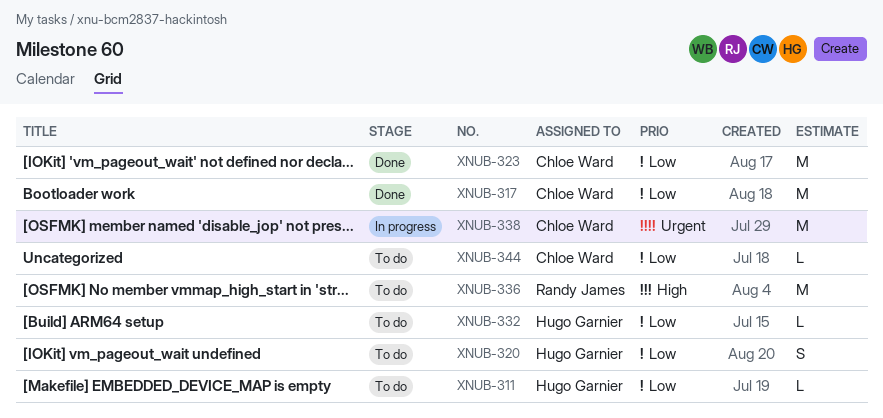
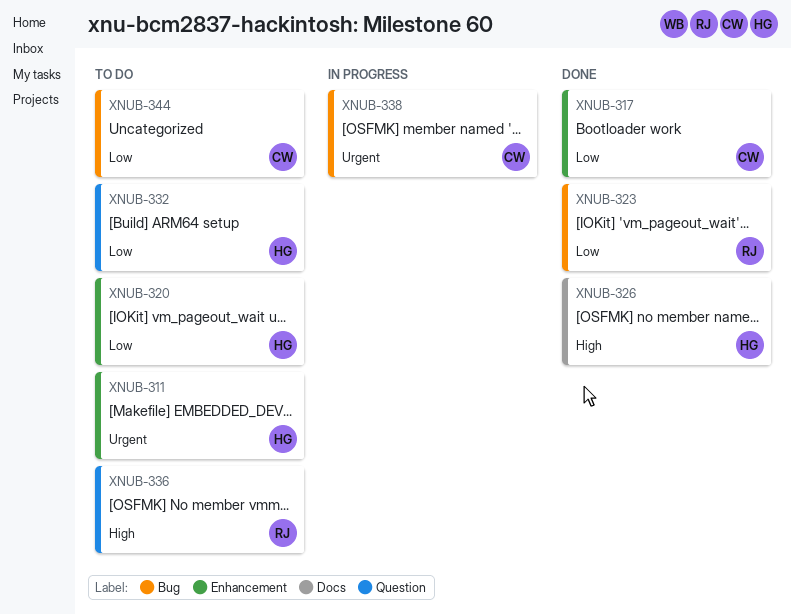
XNUB-311, priority: Low -> Urgent
XNUB-323, owner: Chloe Ward -> Randy James
XNUB-326: none -> present

